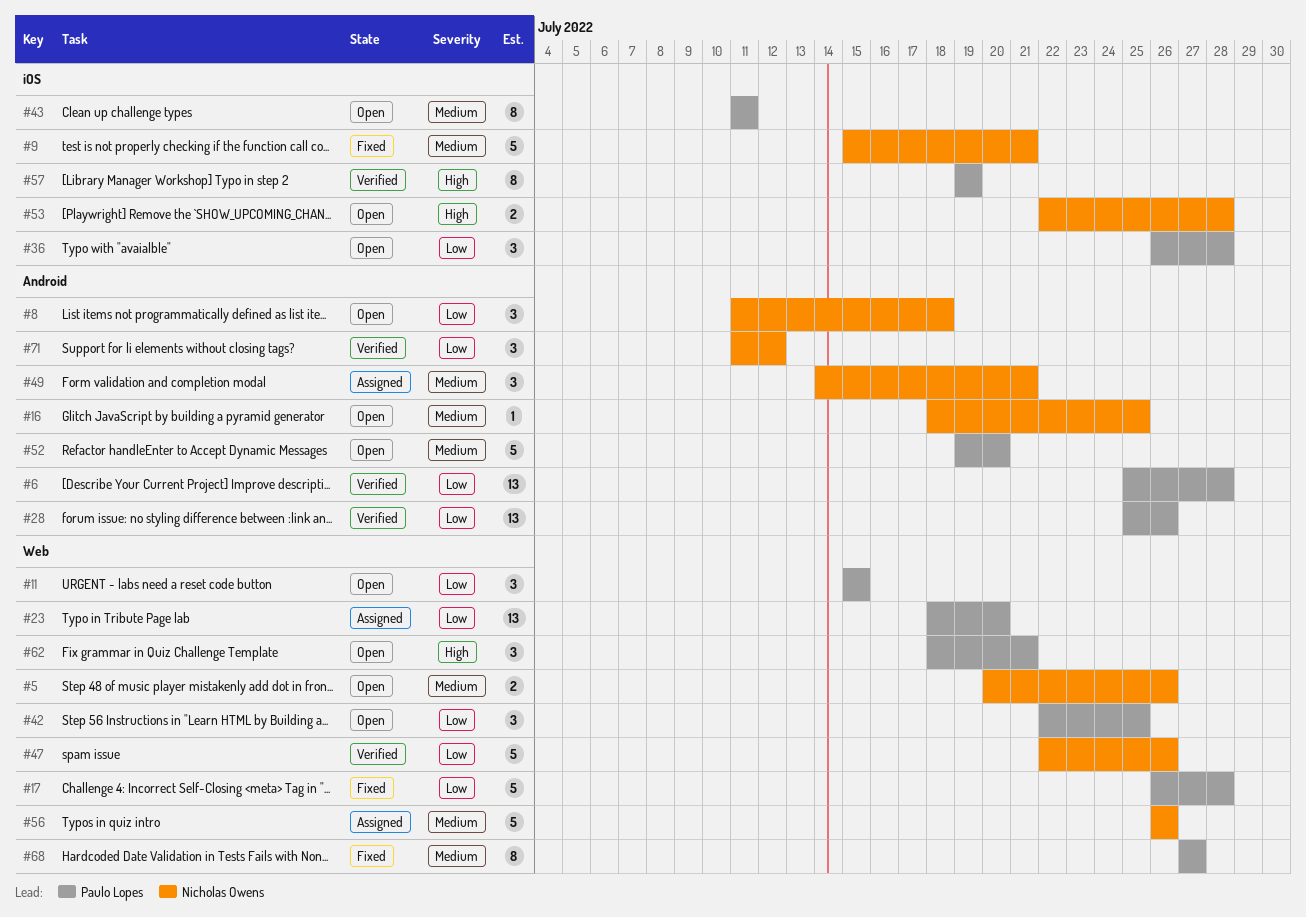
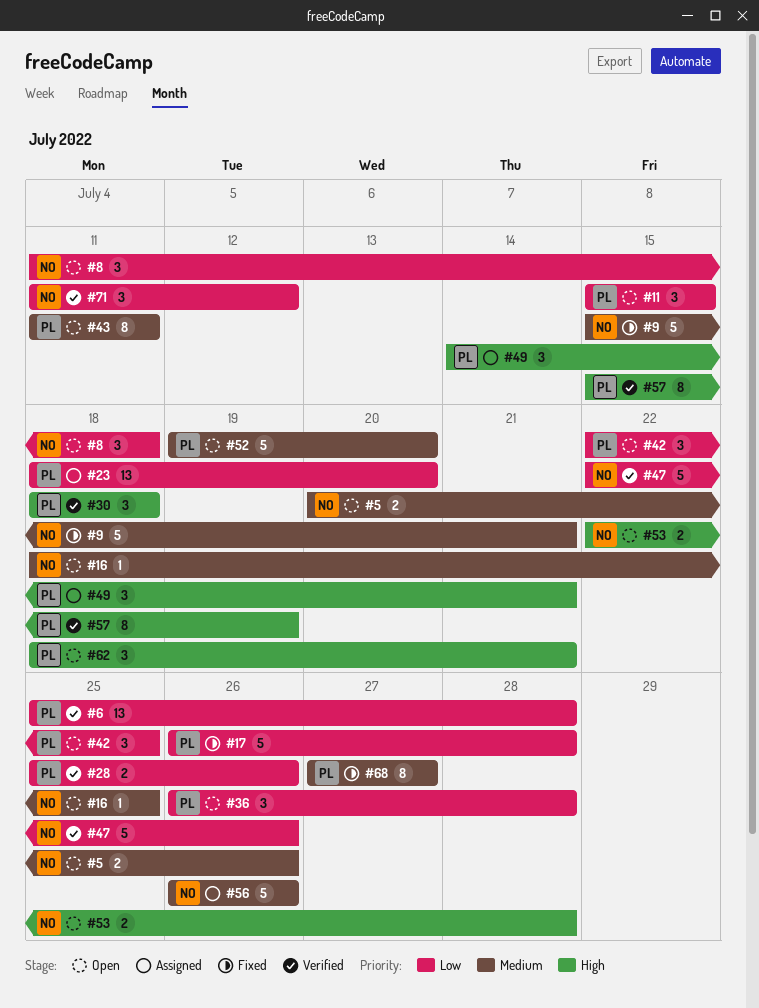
#28, estimate: 13 -> 2
#30: none -> present
#49, owner: Nicholas Owens -> Paulo Lopes
#49, priority: Medium -> High
#57, start: Jul 19 -> Jul 15

